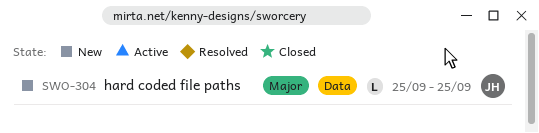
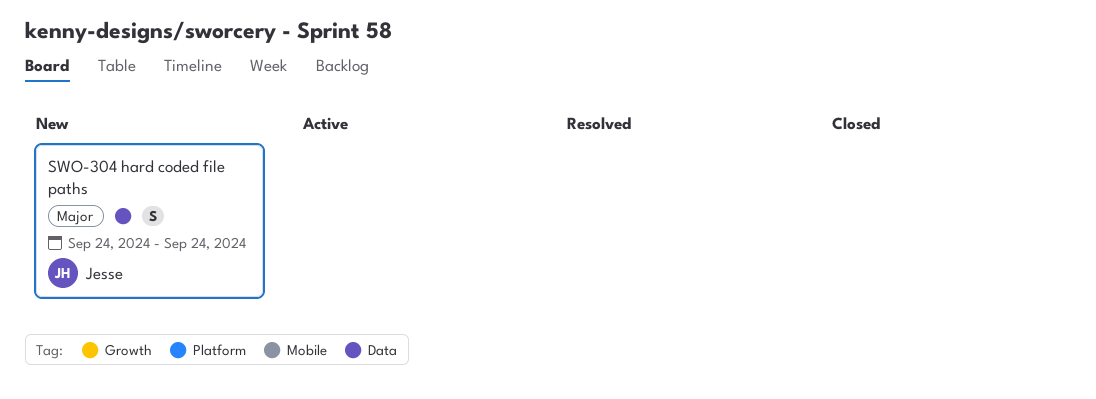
SWO-304, estimate: L -> S
SWO-304, start: Sep 25 -> Sep 24
SWO-304, due: Sep 25 -> Sep 24

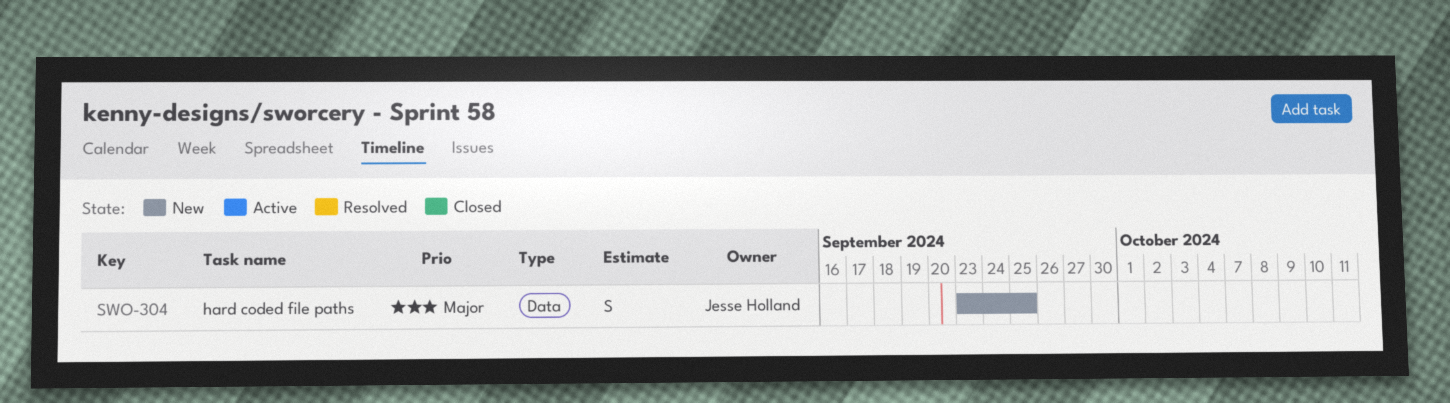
SWO-304, start: Sep 24 -> Sep 23
SWO-304, due: Sep 24 -> Sep 25

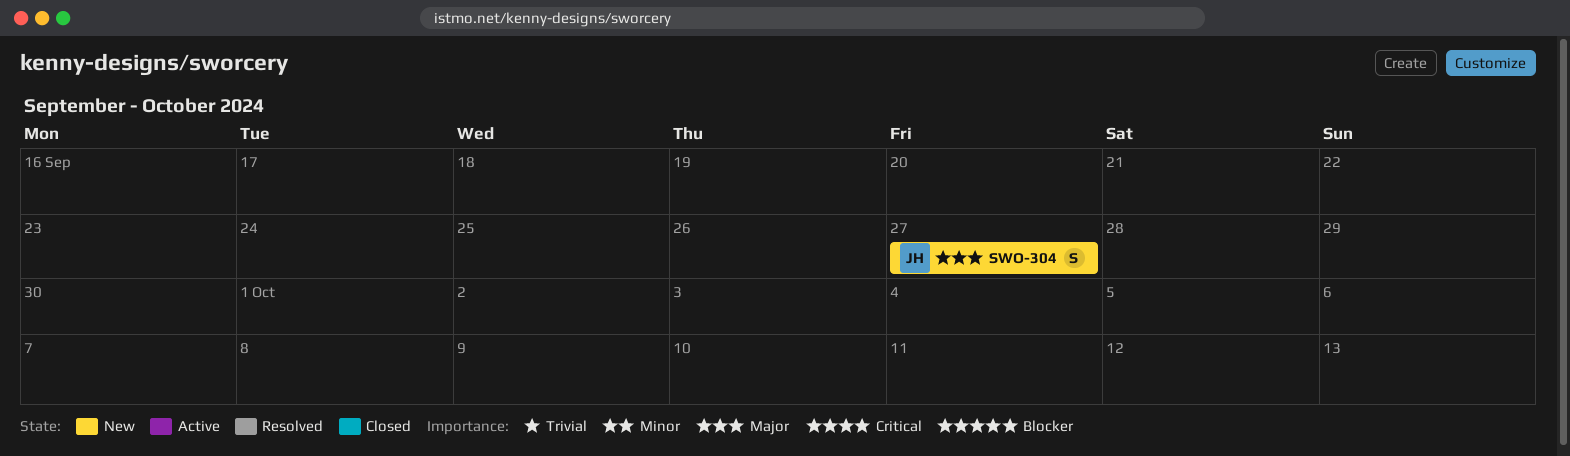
SWO-304, start: Sep 23 -> Sep 27
SWO-304, due: Sep 25 -> Sep 27

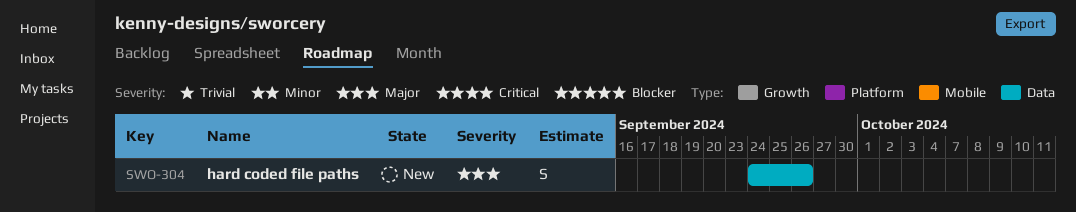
SWO-304, start: Sep 27 -> Sep 24
SWO-304, due: Sep 27 -> Sep 26

